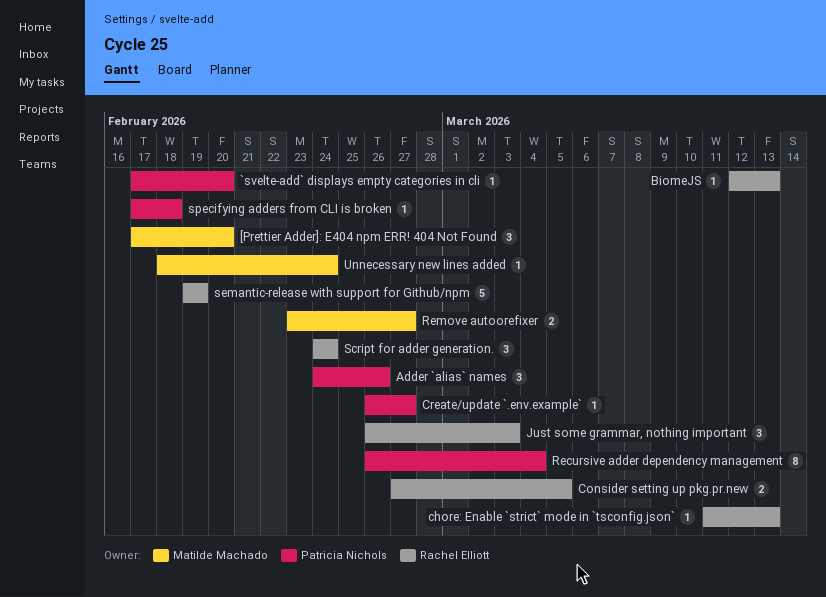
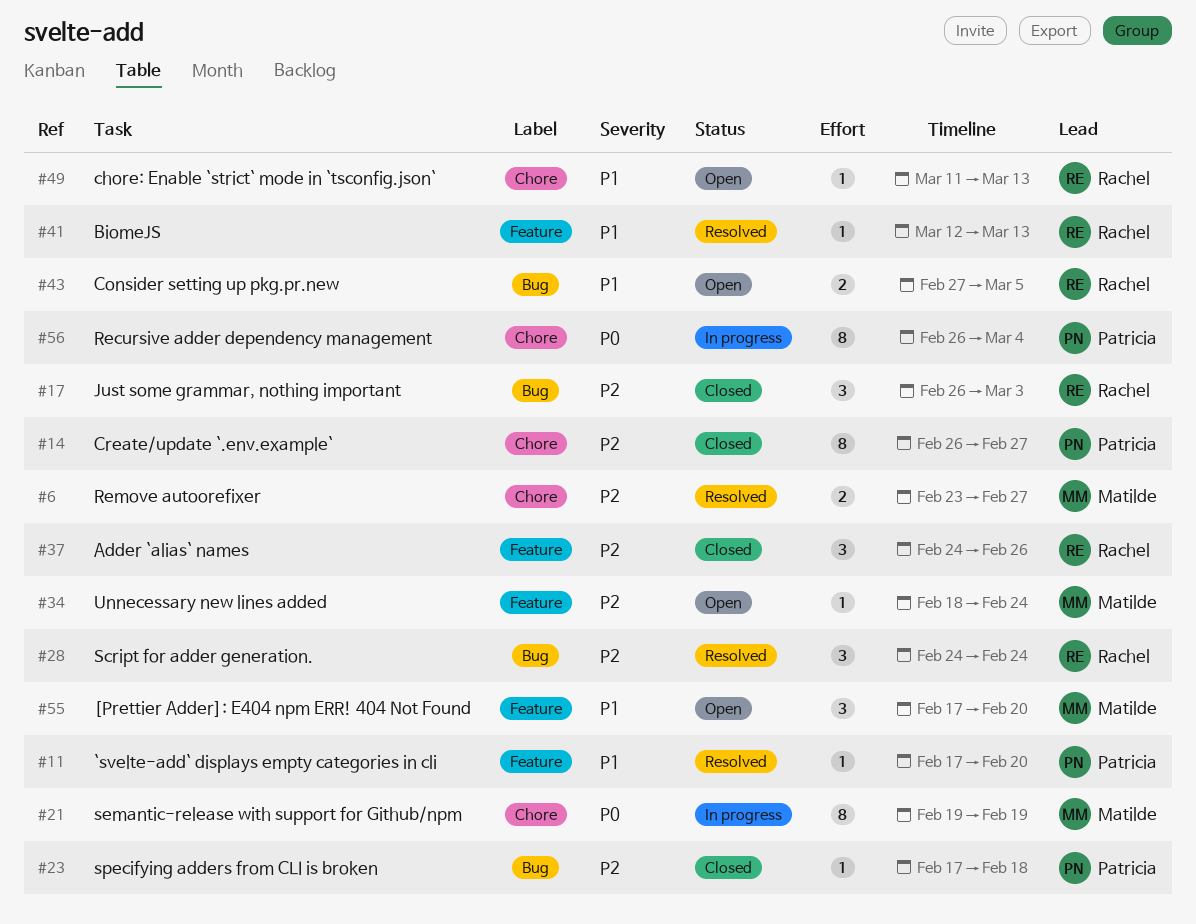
Adder `alias` names, owner: Patricia Nichols -> Rachel Elliott
Create/update `.env.example`, estimate: 1 -> 8
semantic-release with support for Github/npm, owner: Rachel Elliott -> Matilde Machado
semantic-release with support for Github/npm, estimate: 5 -> 8

